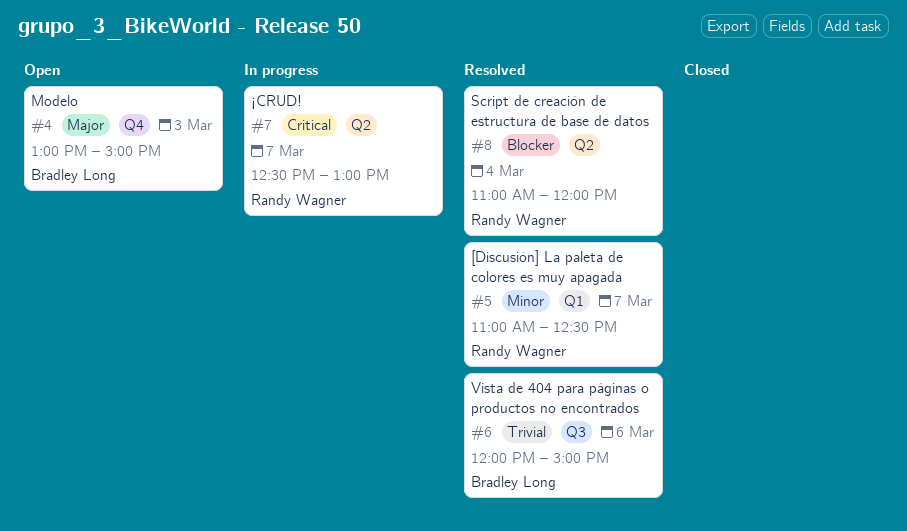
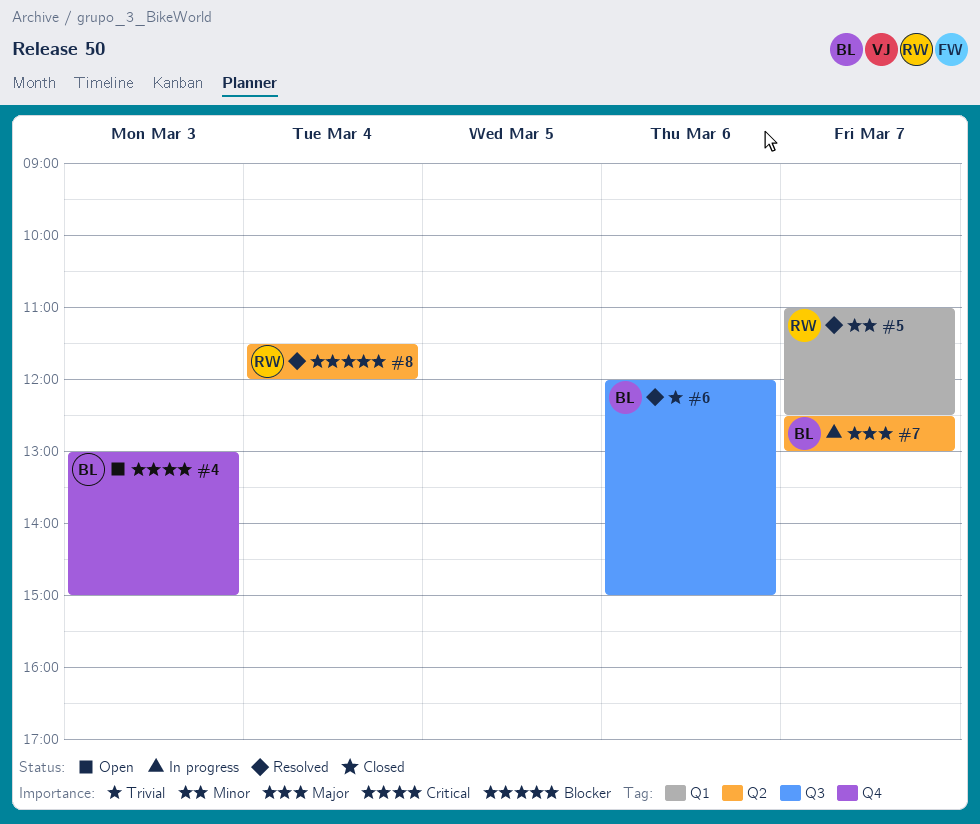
#4, priority: Major -> Critical
#7, owner: Randy Wagner -> Bradley Long
#7, priority: Critical -> Major
#8, begins: 11:00 -> 11:30

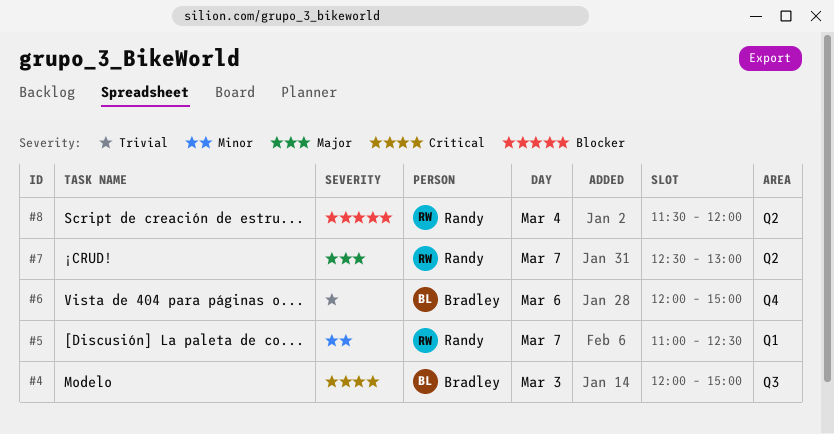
#4, label: Q4 -> Q3
#4, begins: 13:00 -> 12:00
#6, label: Q3 -> Q4
#7, owner: Bradley -> Randy

